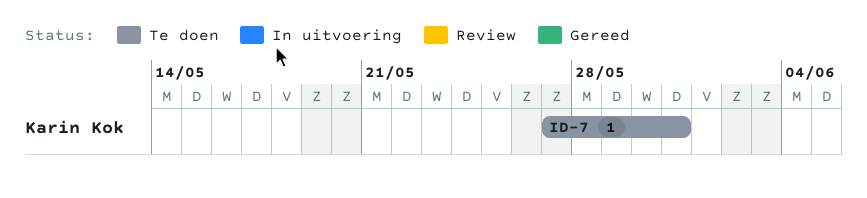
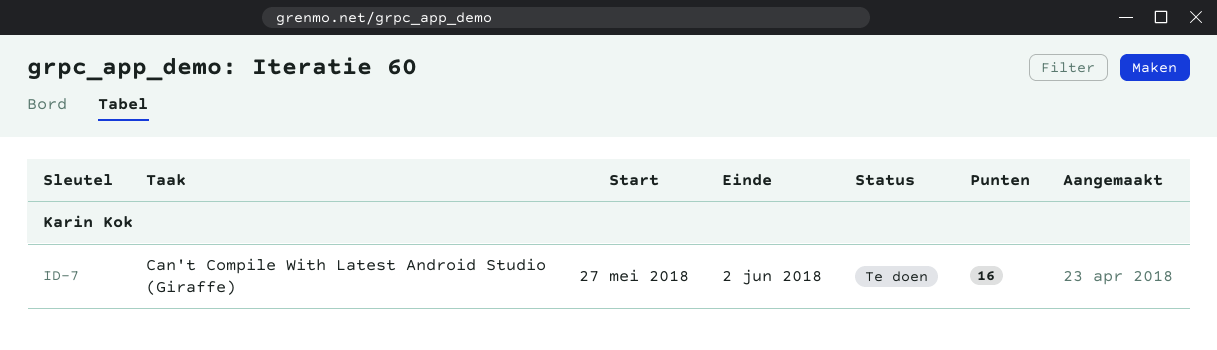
ID-7, estimate: 1 -> 16
ID-7, due: May 31 -> Jun 2

